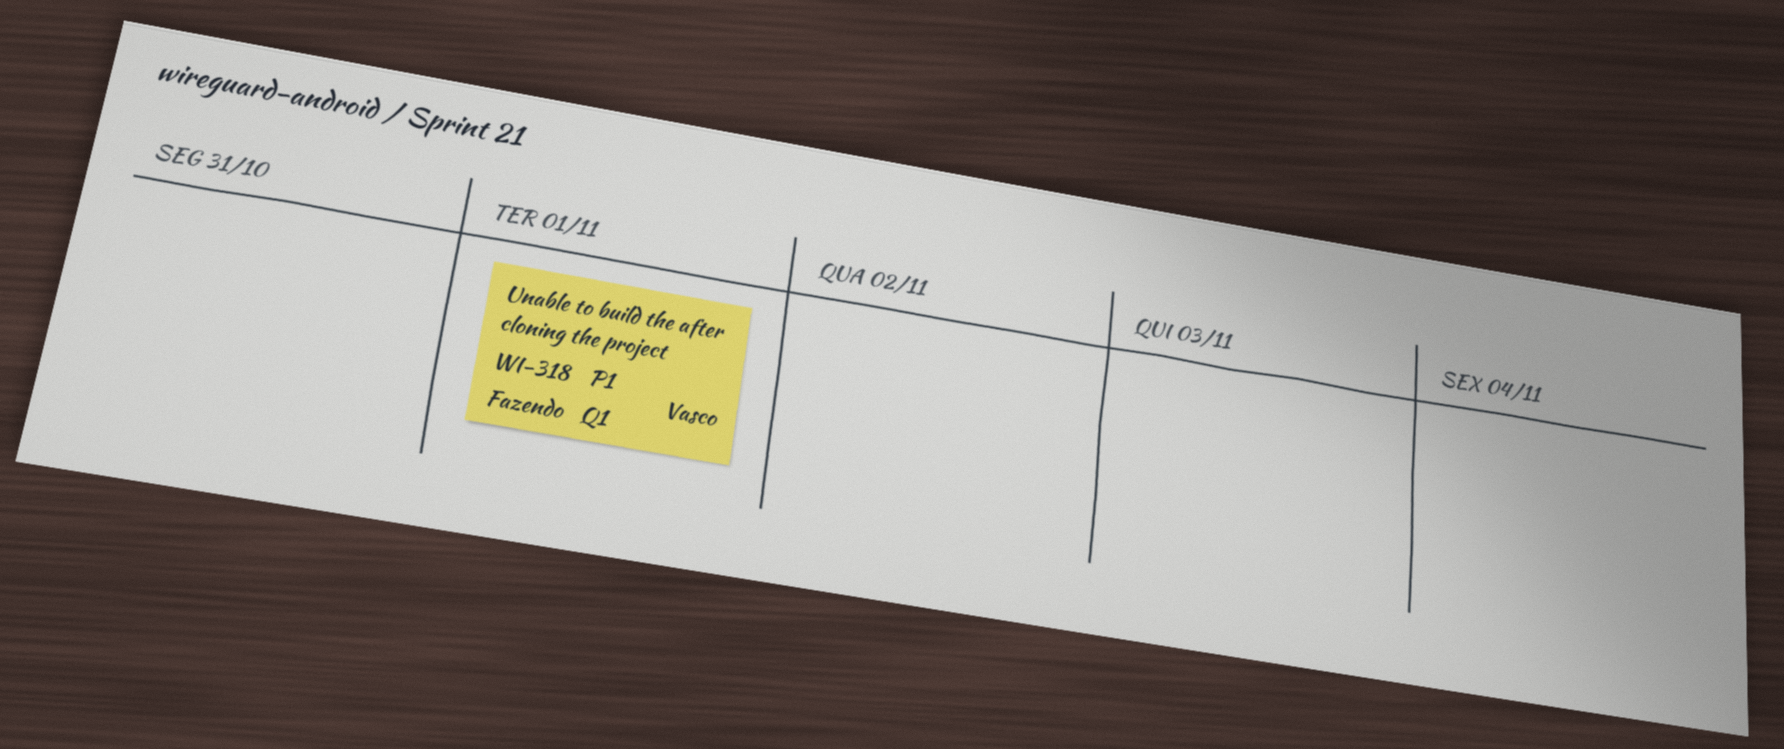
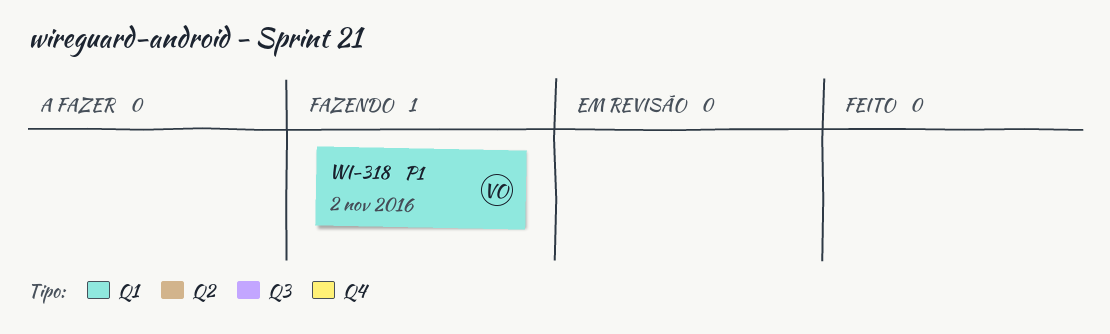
WI-318, due: Nov 1 -> Nov 2

